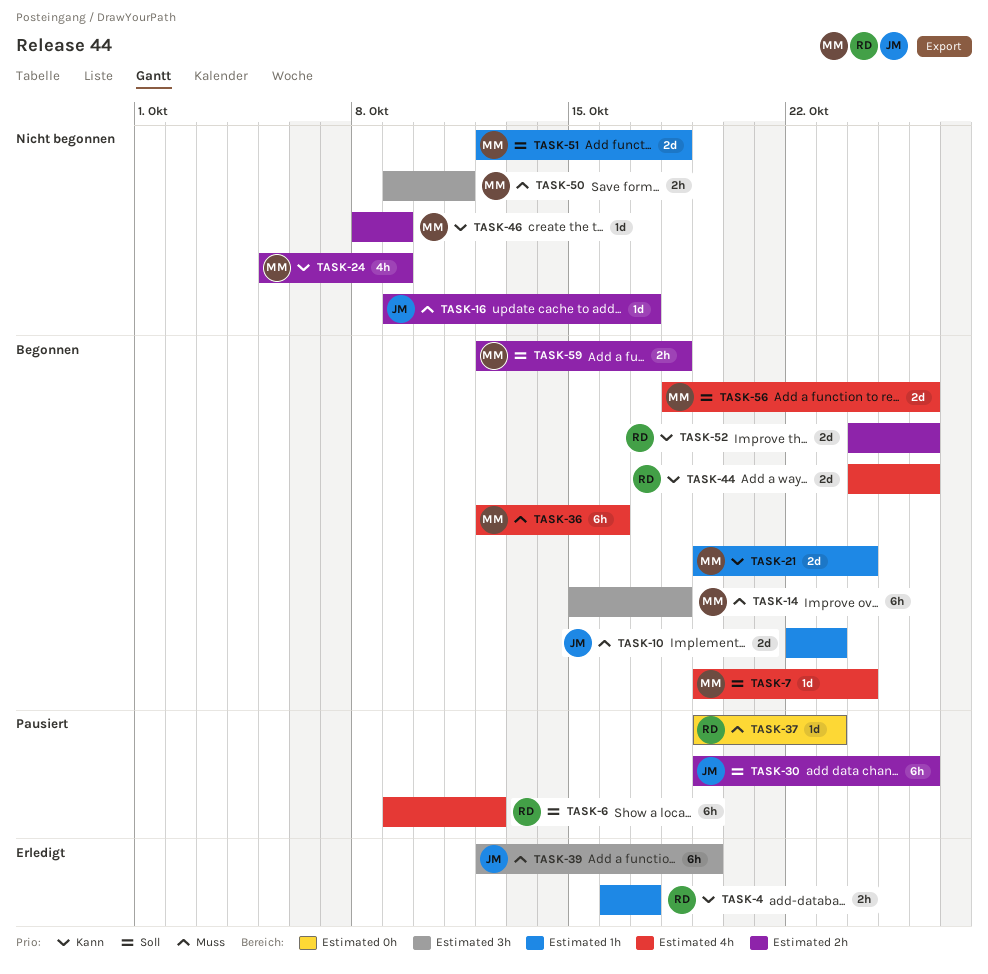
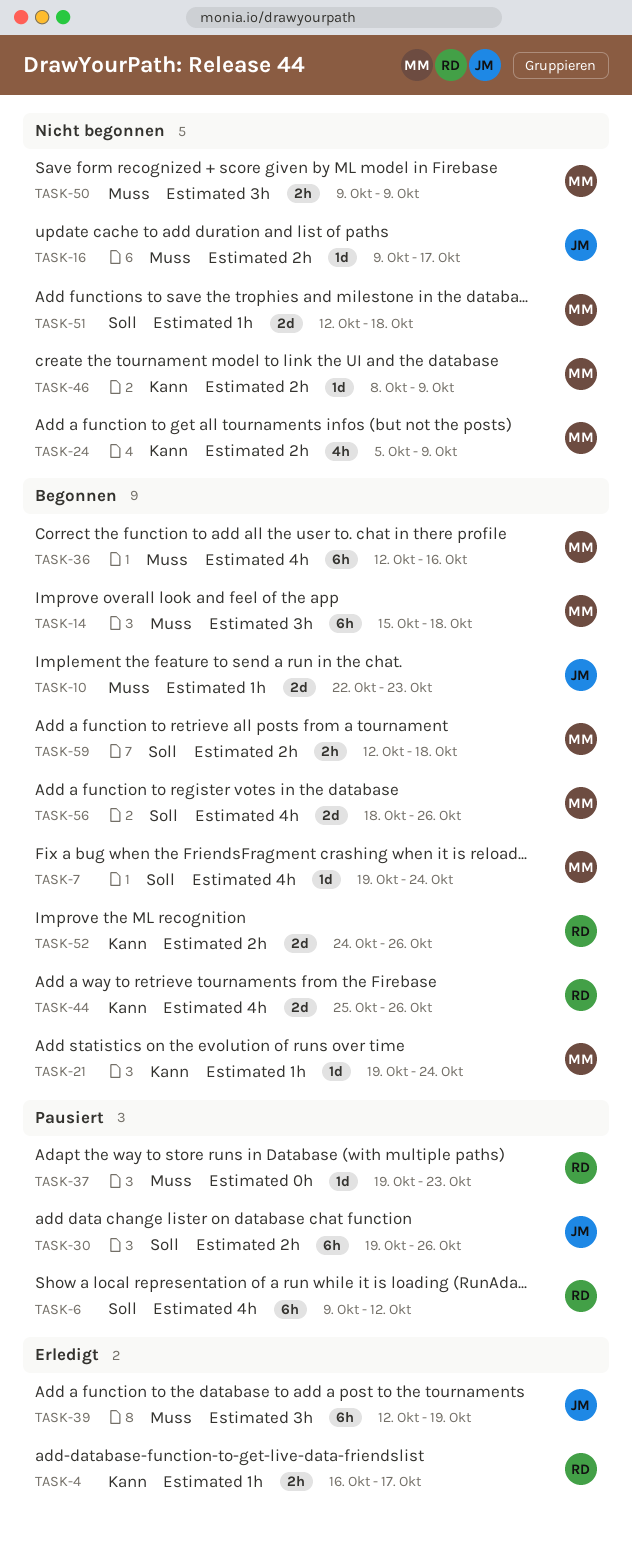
TASK-21, estimate: 2d -> 1d
TASK-44, start: Oct 24 -> Oct 25
TASK-50, due: Oct 11 -> Oct 9

